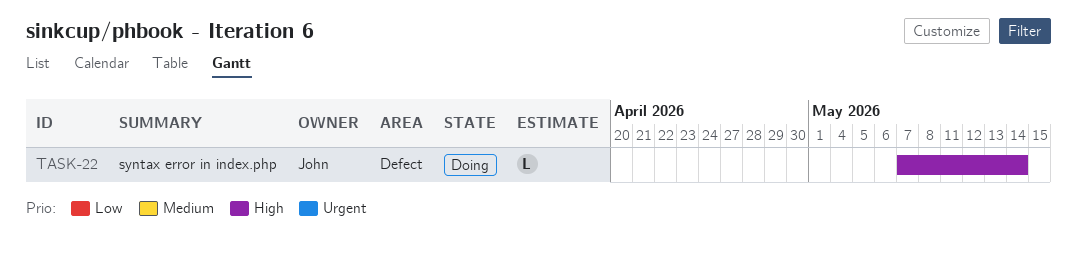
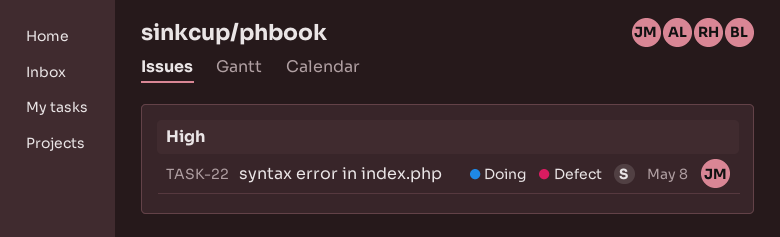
TASK-22, estimate: L -> S
TASK-22, due: May 14 -> May 8

